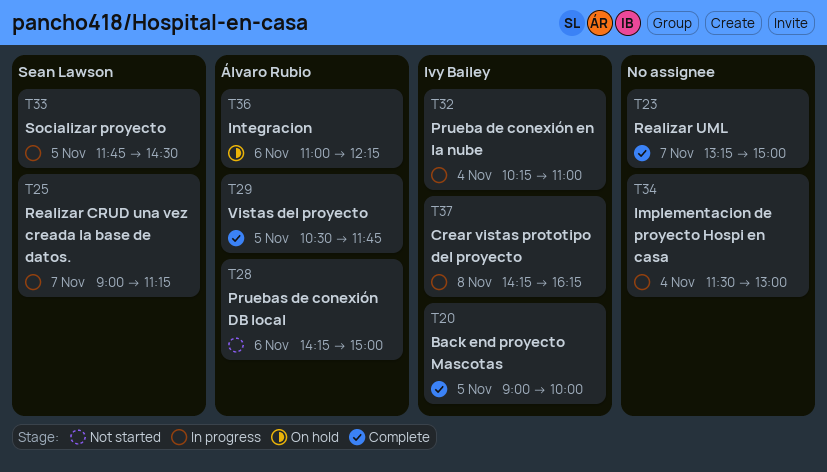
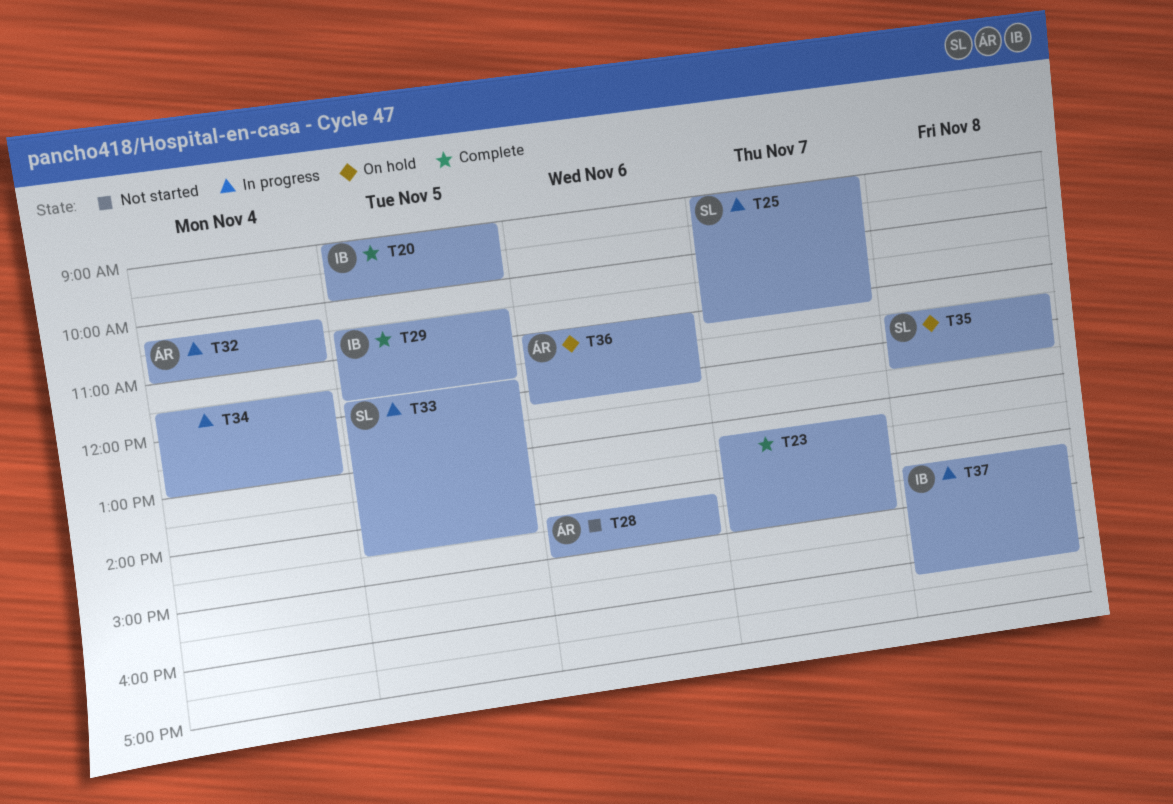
T29, owner: Álvaro Rubio -> Ivy Bailey
T32, owner: Ivy Bailey -> Álvaro Rubio
T35: none -> present

